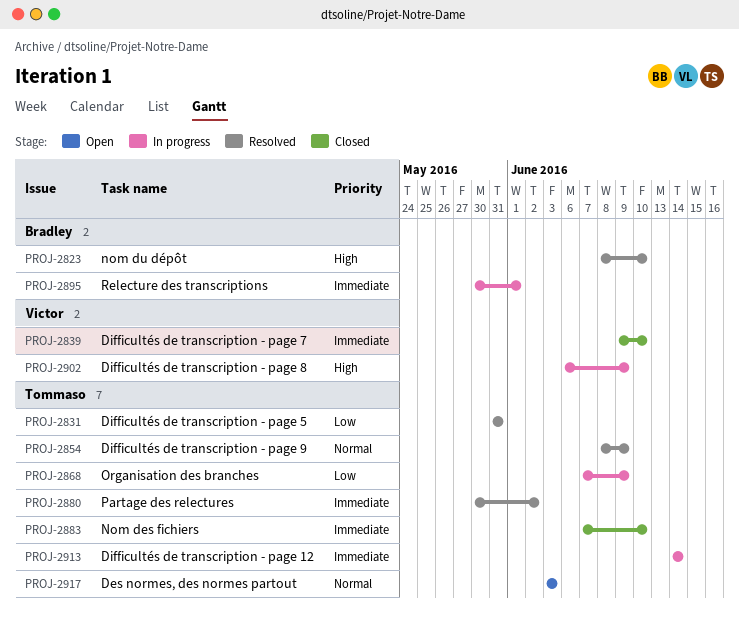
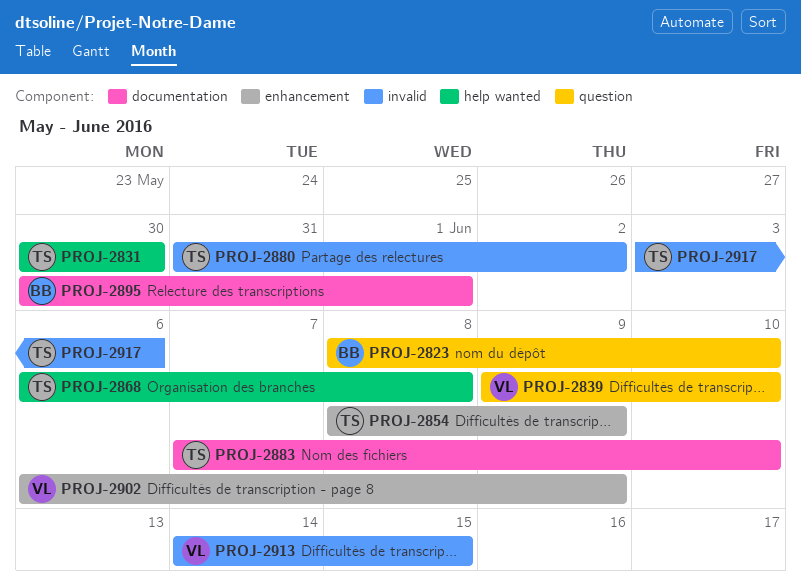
PROJ-2831, start: May 31 -> May 30
PROJ-2831, due: May 31 -> May 30
PROJ-2868, start: Jun 7 -> Jun 6
PROJ-2868, due: Jun 9 -> Jun 8
PROJ-2880, start: May 30 -> May 31
PROJ-2913, owner: Tommaso -> Victor
PROJ-2913, due: Jun 14 -> Jun 15
PROJ-2917, due: Jun 3 -> Jun 6

